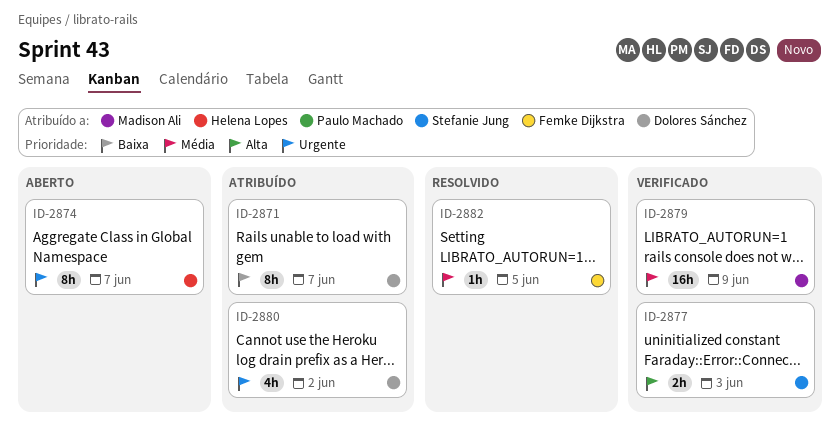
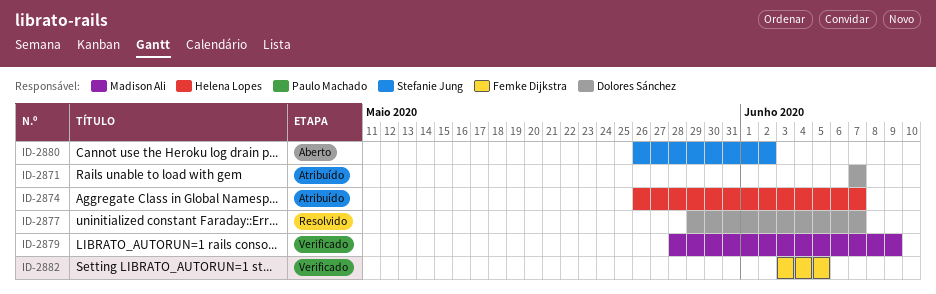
ID-2874, status: Aberto -> Atribuído
ID-2877, status: Verificado -> Resolvido
ID-2877, owner: Stefanie Jung -> Dolores Sánchez
ID-2877, due: Jun 3 -> Jun 7
ID-2880, status: Atribuído -> Aberto
ID-2880, owner: Dolores Sánchez -> Stefanie Jung
ID-2882, status: Resolvido -> Verificado

